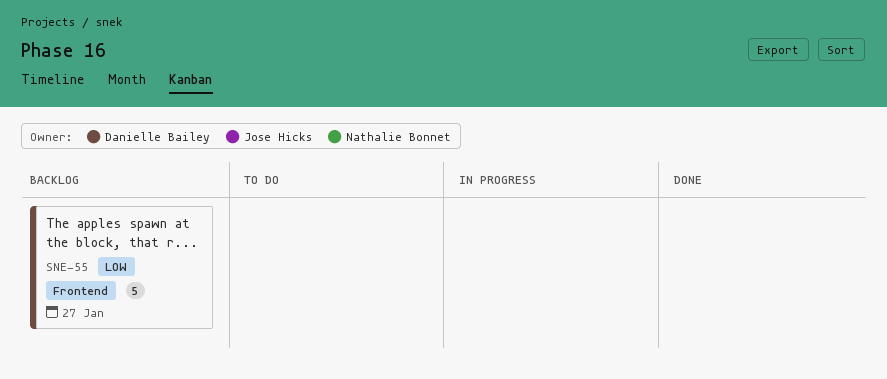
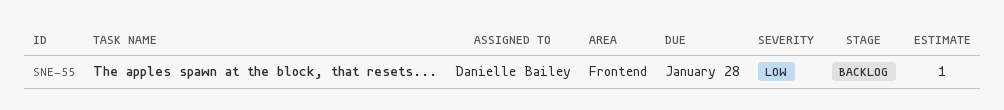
SNE-55, estimate: 5 -> 1
SNE-55, due: Jan 27 -> Jan 28

